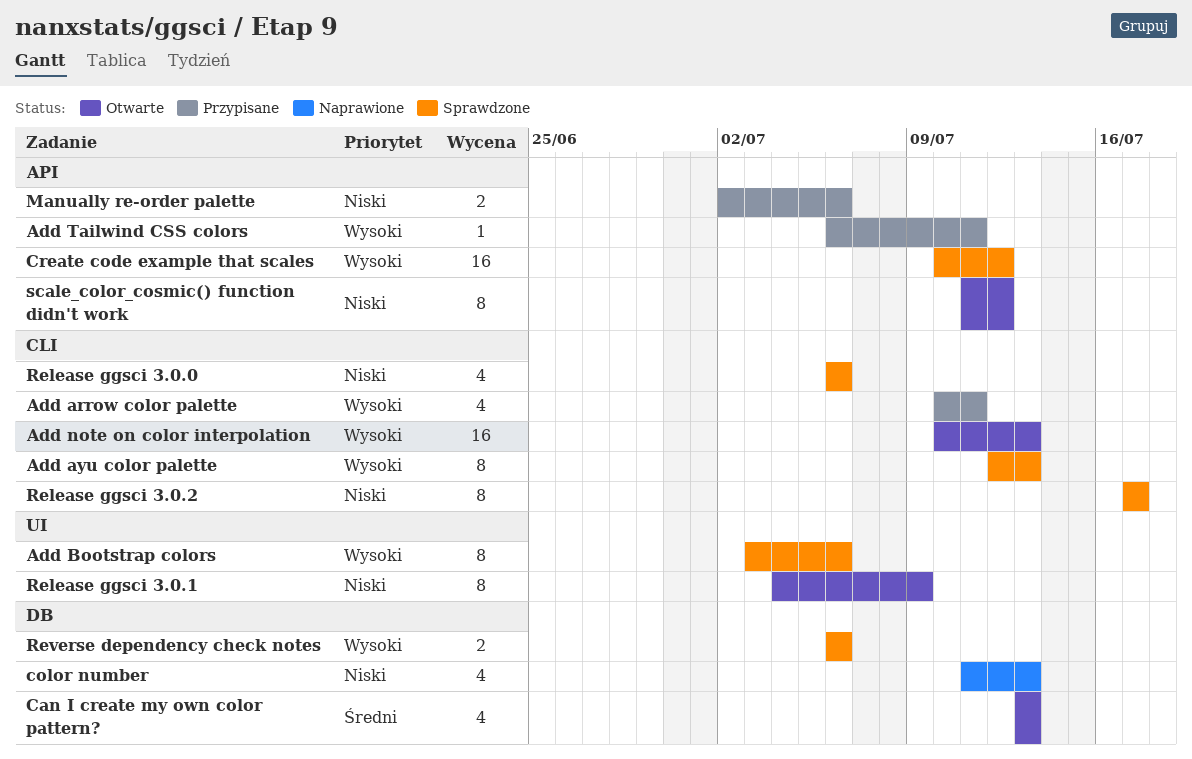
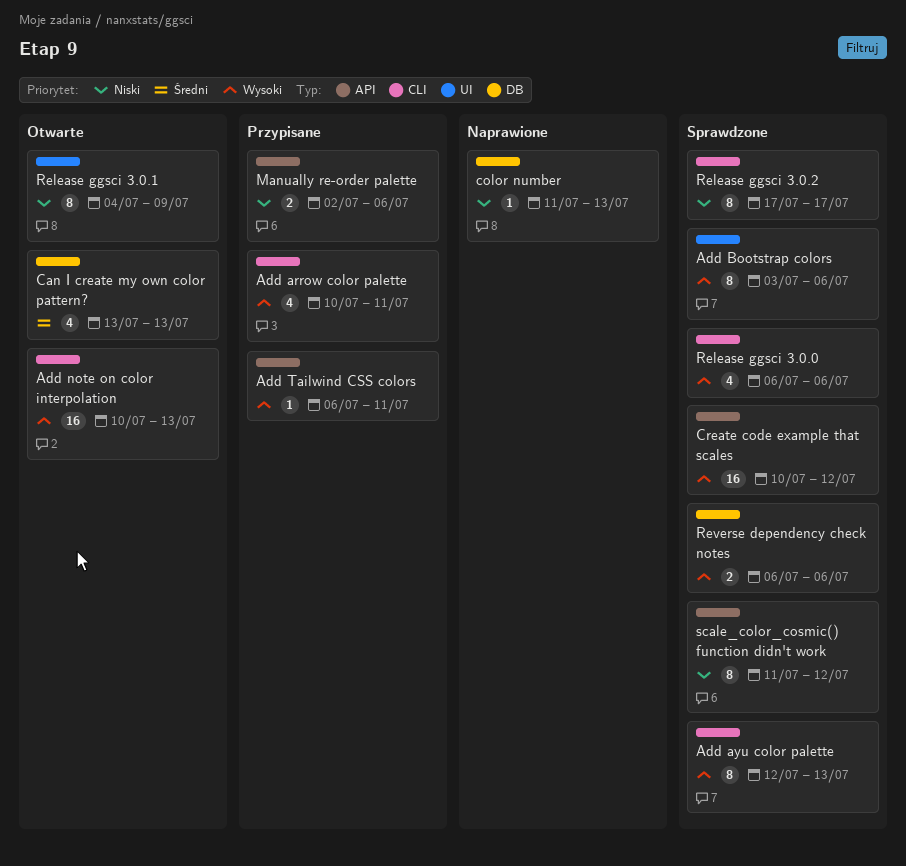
color number, estimate: 4 -> 1
Release ggsci 3.0.0, priority: Niski -> Wysoki
scale_color_cosmic() function didn't work, status: Otwarte -> Sprawdzone

